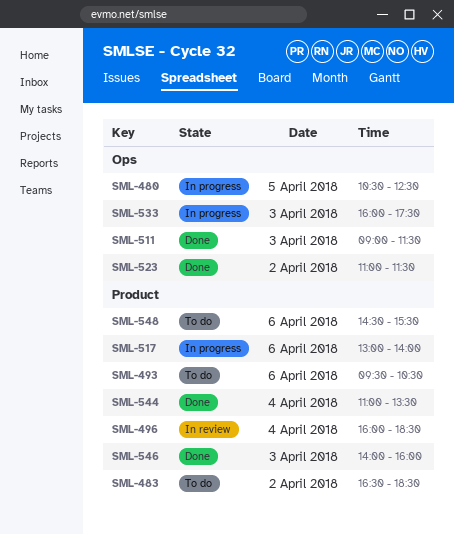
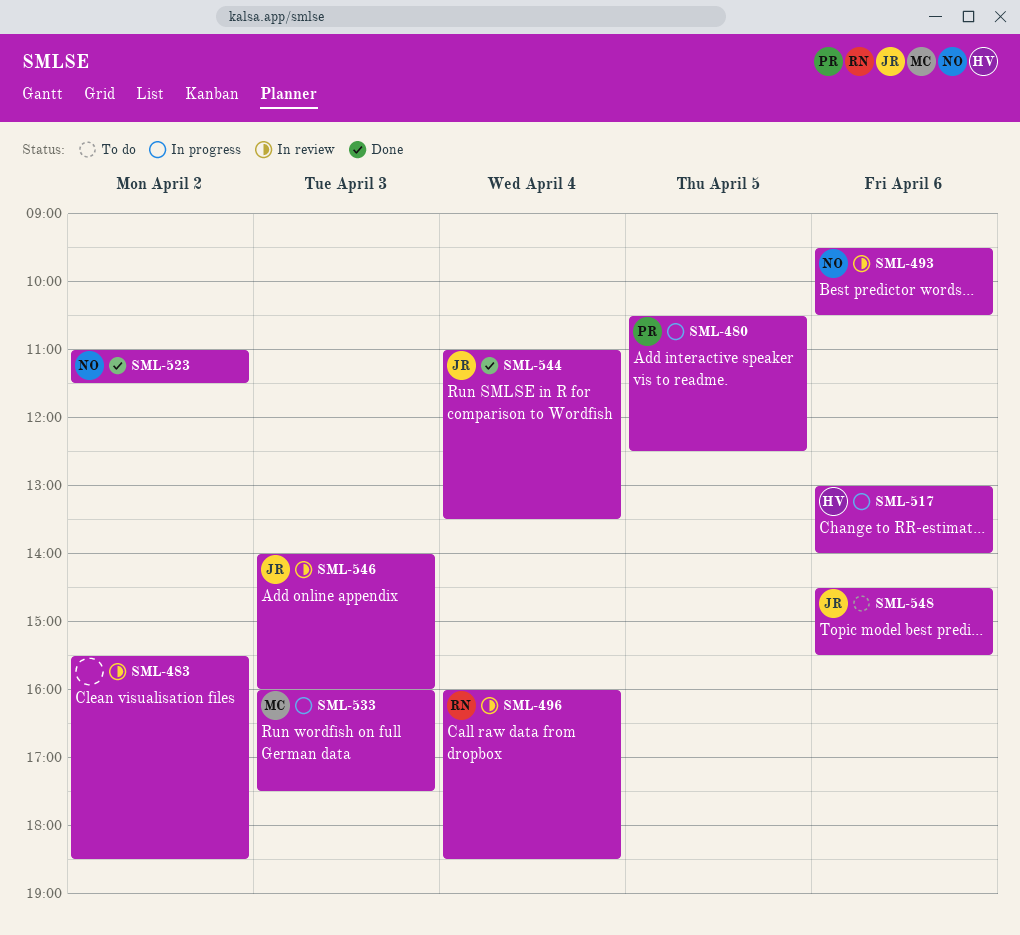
SML-483, status: To do -> In review
SML-483, begins: 16:30 -> 15:30
SML-493, status: To do -> In review
SML-511: present -> none
SML-546, status: Done -> In review

